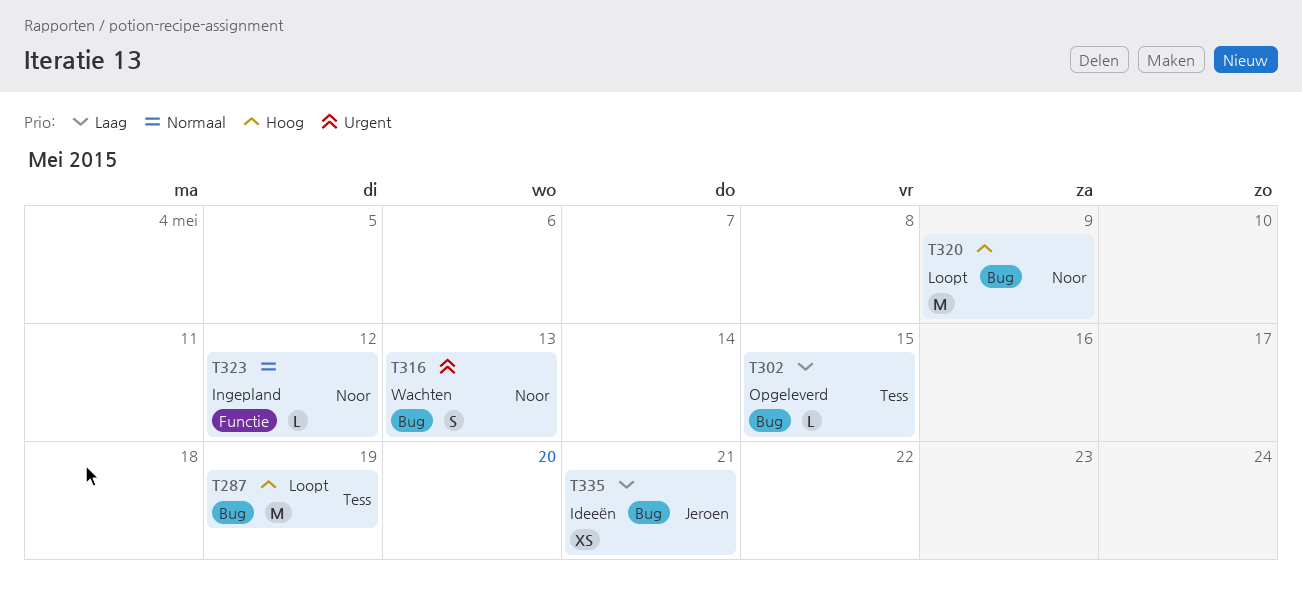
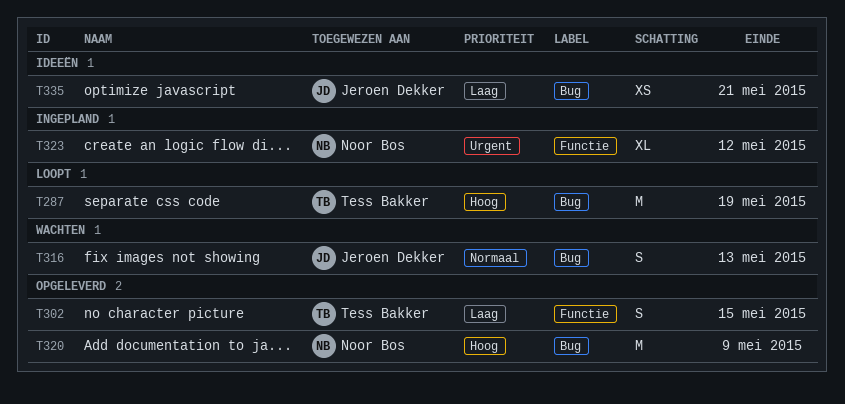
T302, label: Bug -> Functie
T302, estimate: L -> S
T316, owner: Noor Bos -> Jeroen Dekker
T316, priority: Urgent -> Normaal
T320, status: Loopt -> Opgeleverd
T323, priority: Normaal -> Urgent
T323, estimate: L -> XL

